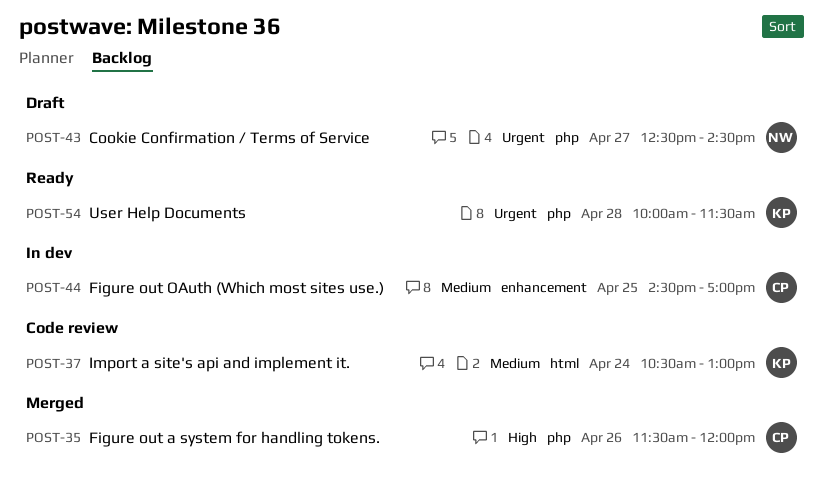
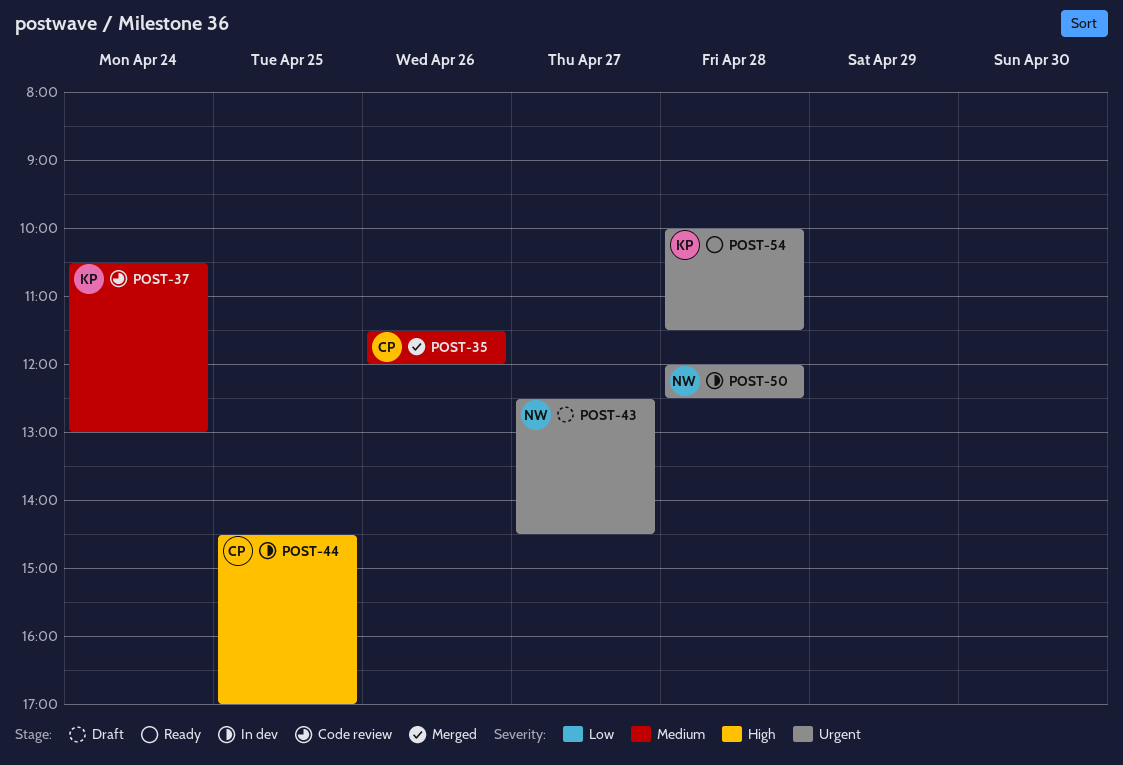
POST-35, priority: High -> Medium
POST-44, priority: Medium -> High
POST-50: none -> present

